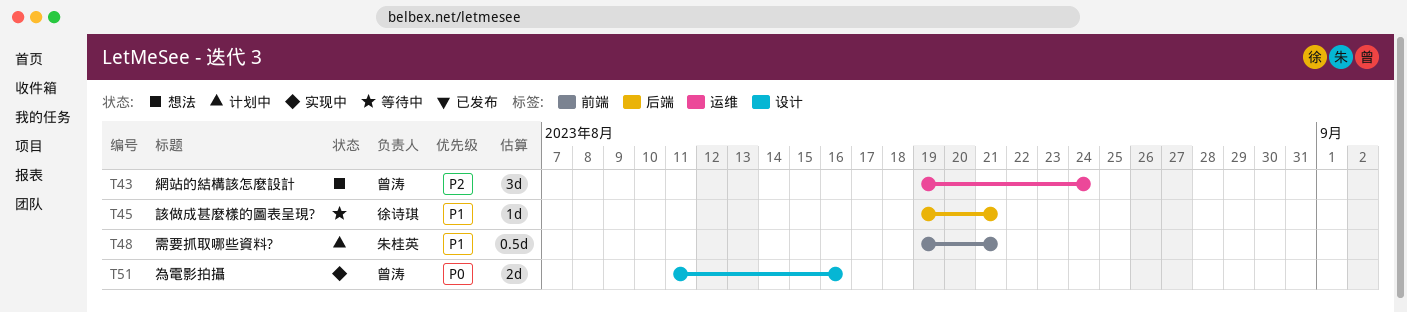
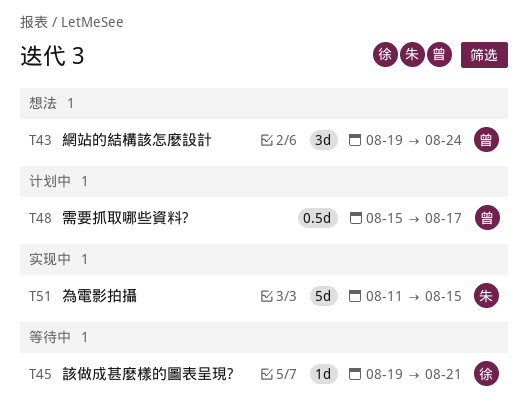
T48, owner: 朱桂英 -> 曾涛
T48, start: Aug 19 -> Aug 15
T48, due: Aug 21 -> Aug 17
T51, owner: 曾涛 -> 朱桂英
T51, estimate: 2d -> 5d
T51, due: Aug 16 -> Aug 15

